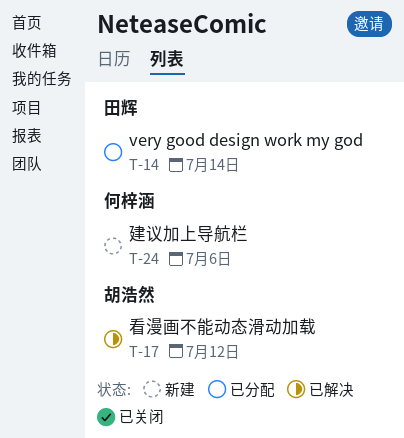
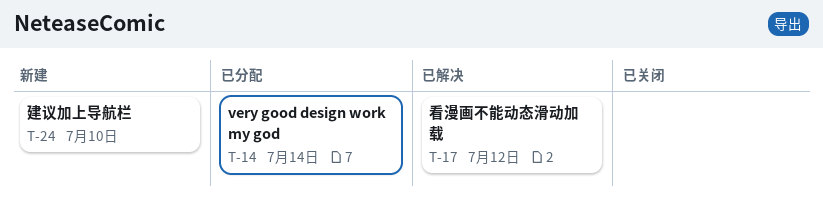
T-24, due: Jul 6 -> Jul 10

